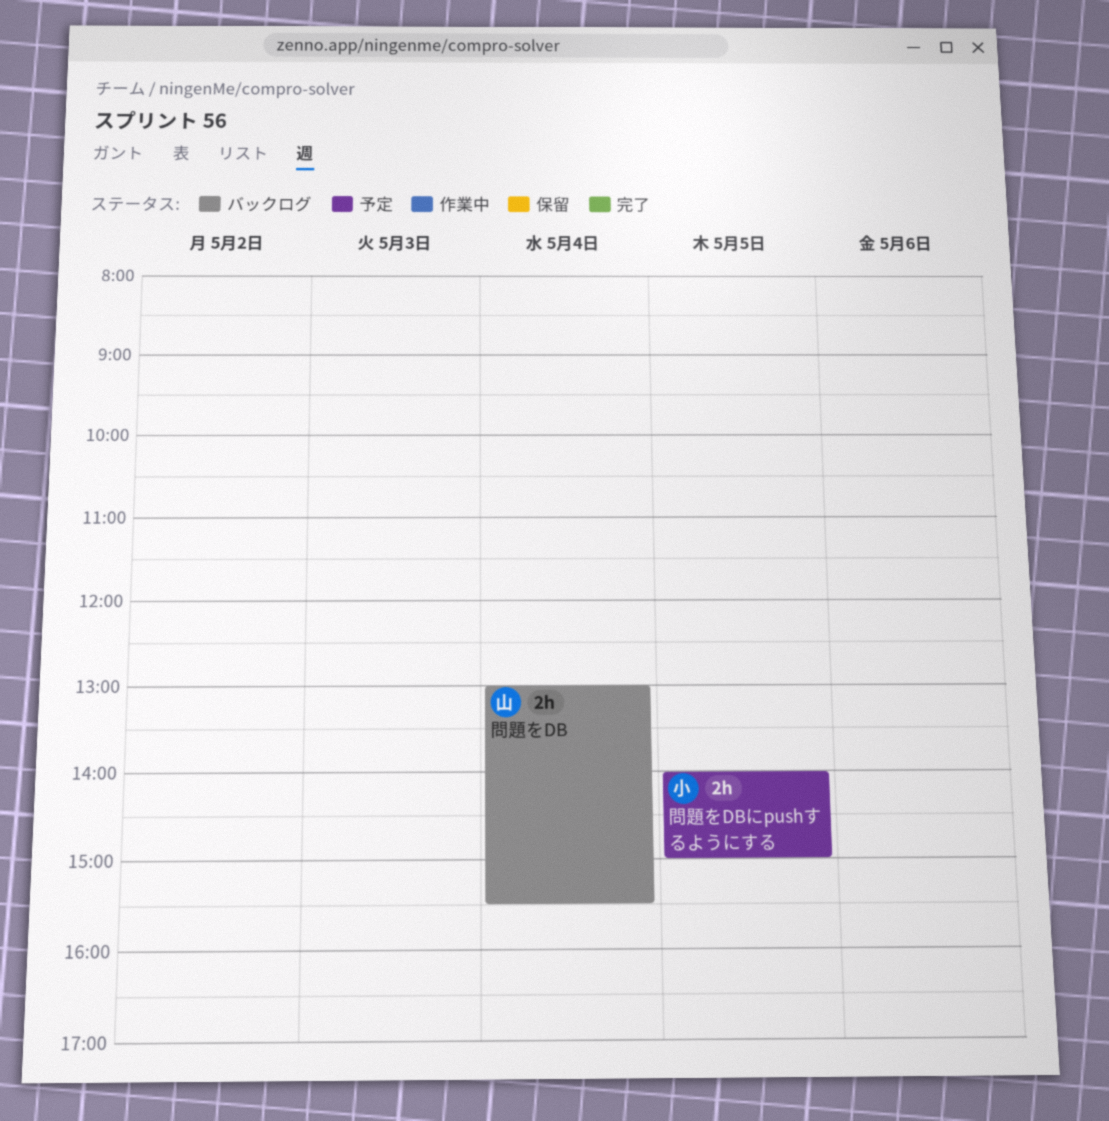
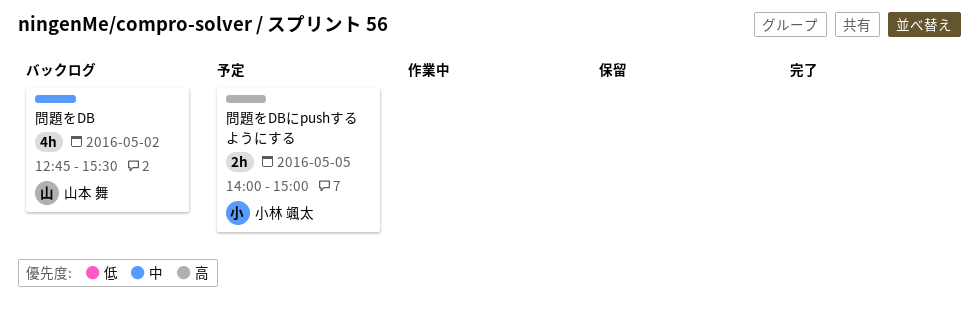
問題をDB, estimate: 2h -> 4h
問題をDB, day: May 4 -> May 2
問題をDB, begins: 13:00 -> 12:45

